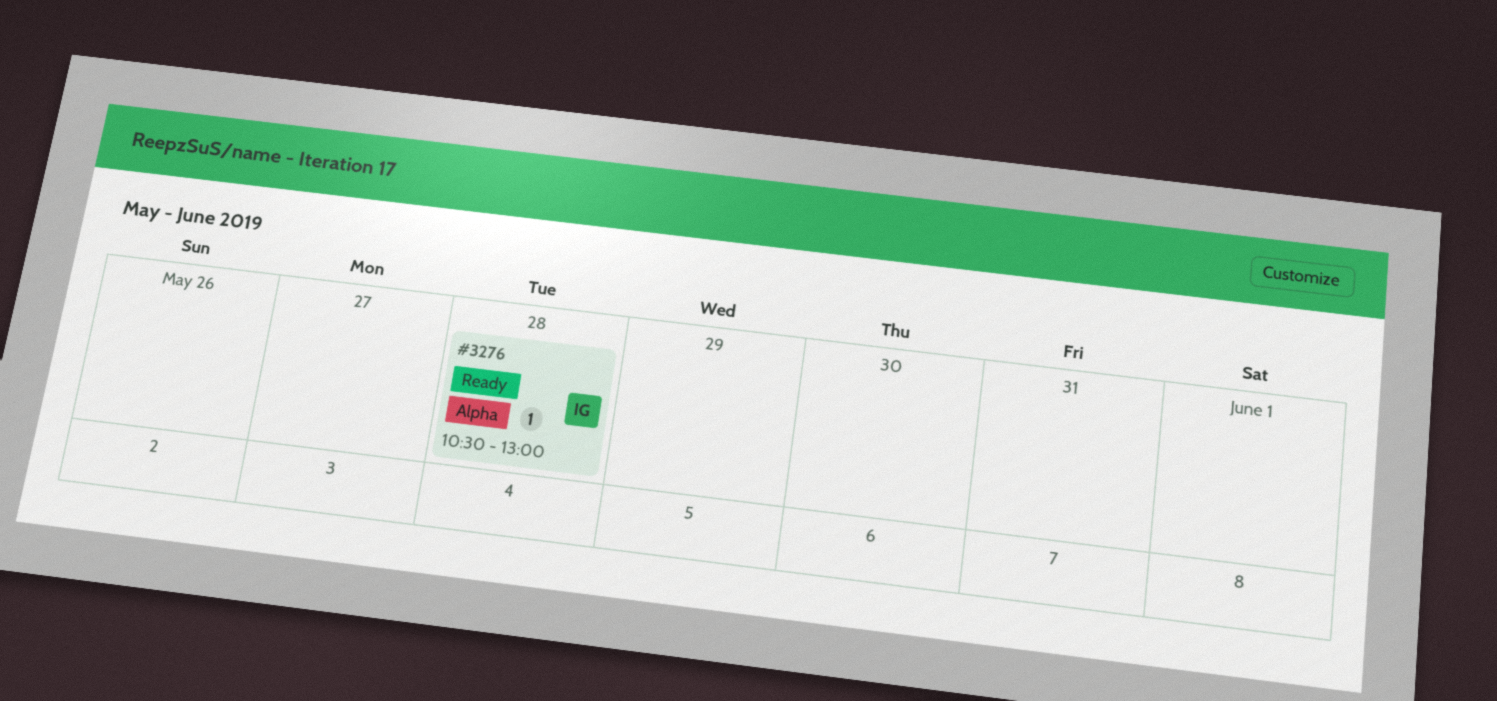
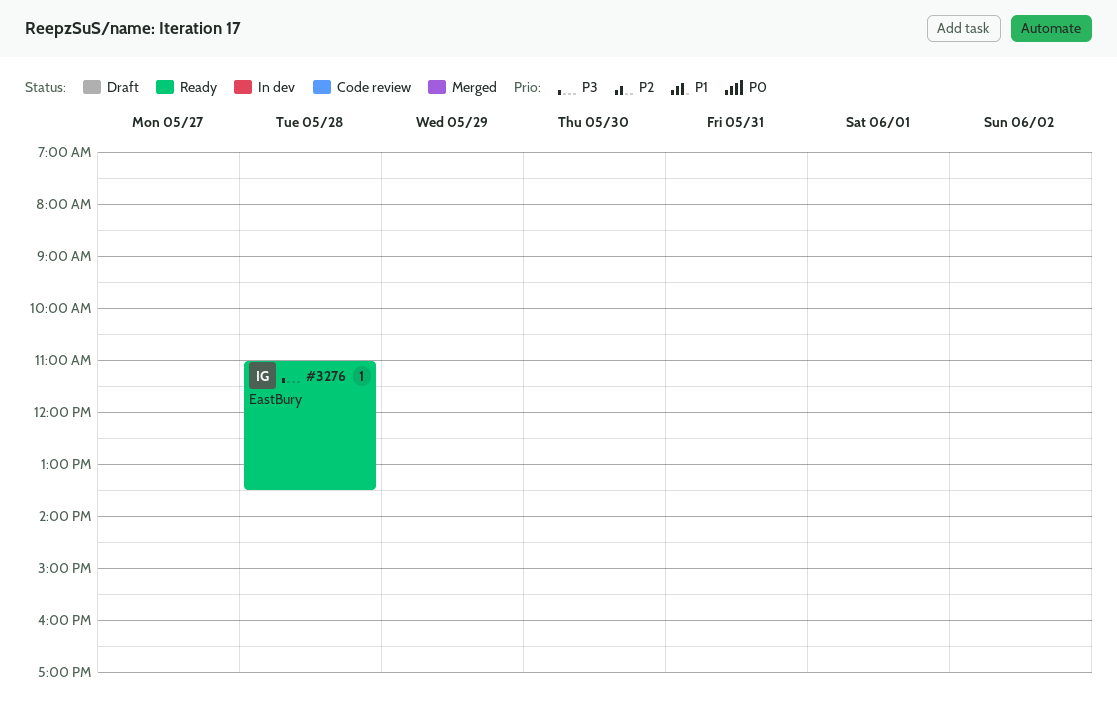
#3276, begins: 10:30 -> 11:00
#3276, ends: 13:00 -> 13:30

